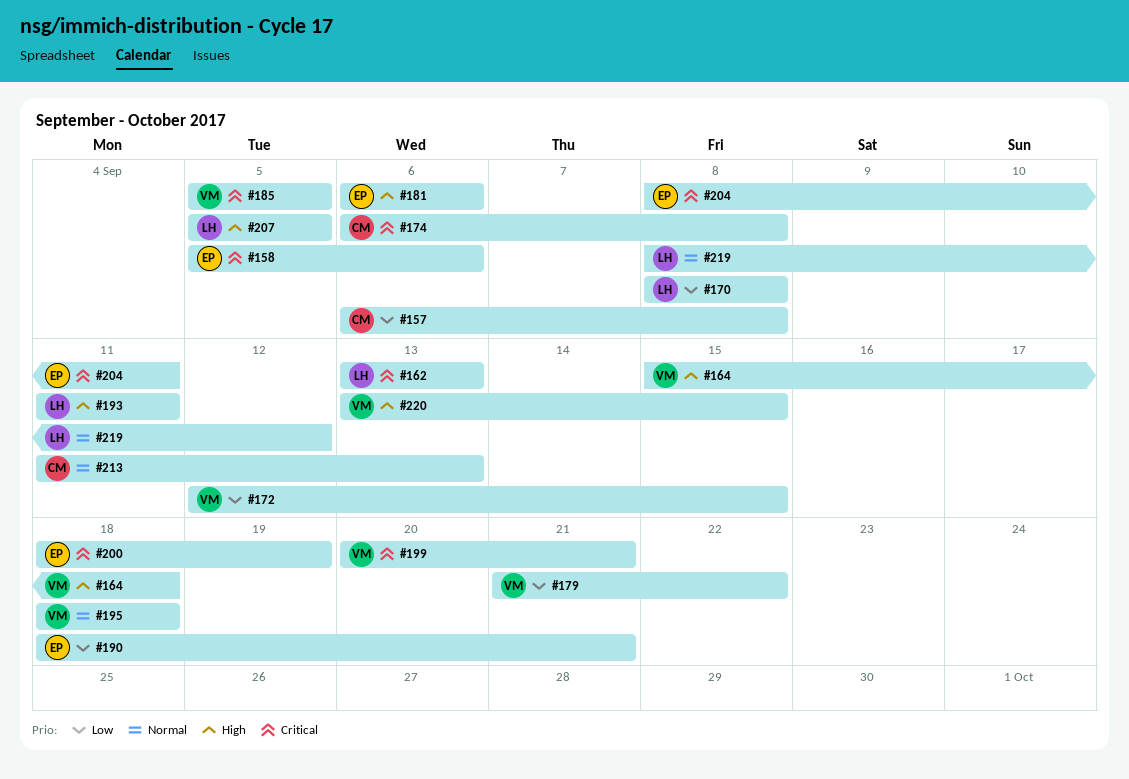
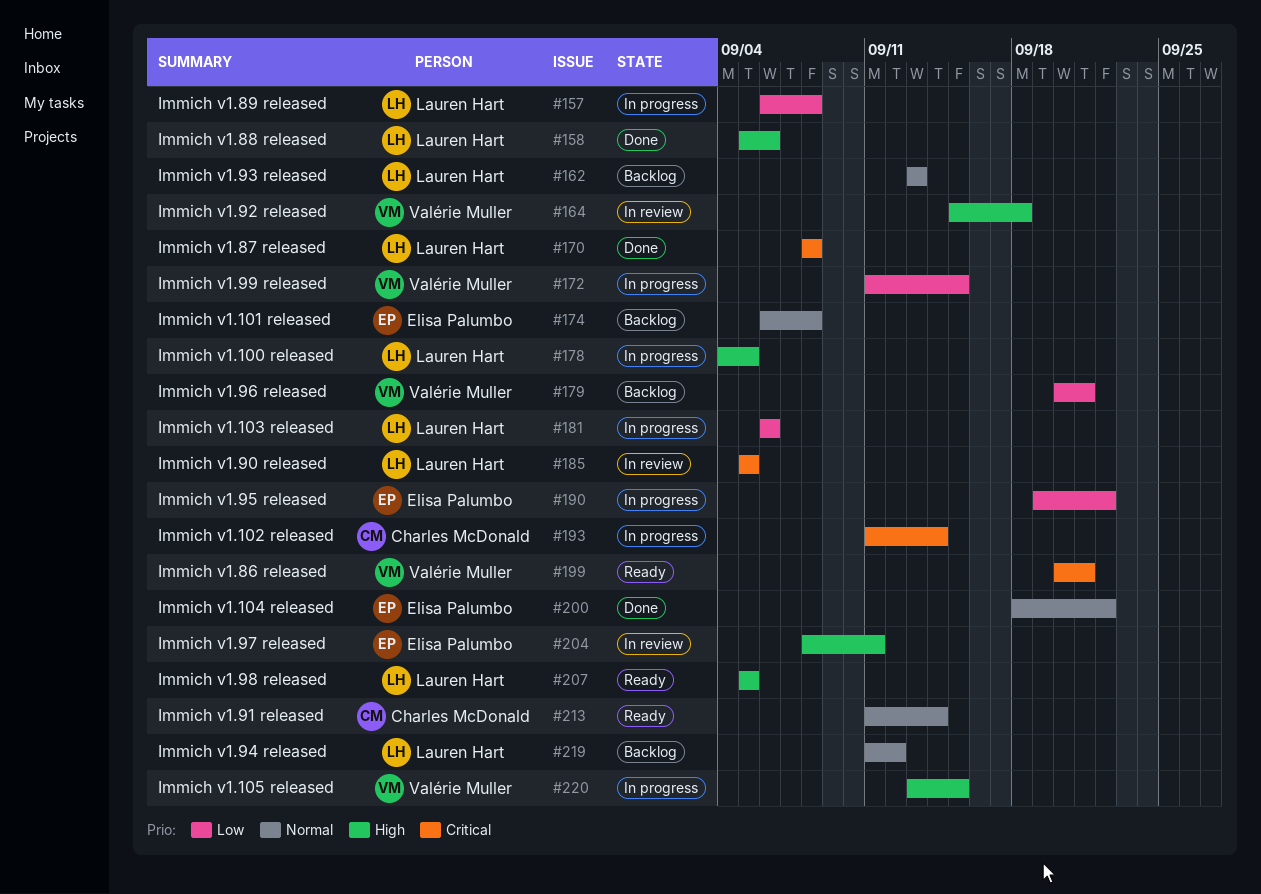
#157, owner: Charles McDonald -> Lauren Hart
#158, owner: Elisa Palumbo -> Lauren Hart
#158, priority: Critical -> High
#162, priority: Critical -> Normal
#170, priority: Low -> Critical
#172, start: Sep 12 -> Sep 11
#174, owner: Charles McDonald -> Elisa Palumbo
#174, priority: Critical -> Normal
#178: none -> present
#179, start: Sep 21 -> Sep 20
#179, due: Sep 22 -> Sep 21
#181, owner: Elisa Palumbo -> Lauren Hart
#181, priority: High -> Low
#185, owner: Valérie Muller -> Lauren Hart
#190, start: Sep 18 -> Sep 19
#190, due: Sep 21 -> Sep 22
#193, owner: Lauren Hart -> Charles McDonald
#193, priority: High -> Critical
#193, due: Sep 11 -> Sep 14
#195: present -> none
#200, priority: Critical -> Normal
#200, due: Sep 19 -> Sep 22
#204, priority: Critical -> High
#213, due: Sep 13 -> Sep 14
#219, start: Sep 8 -> Sep 11

